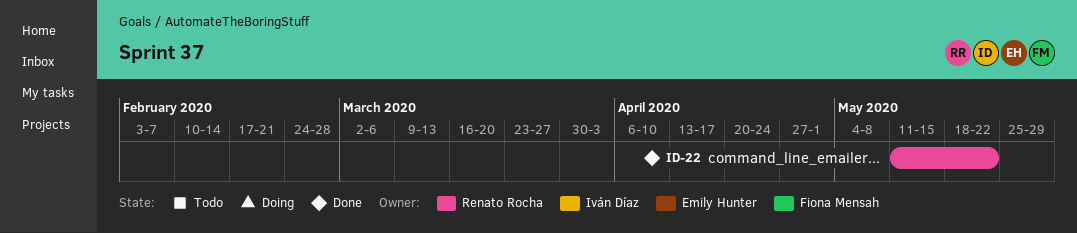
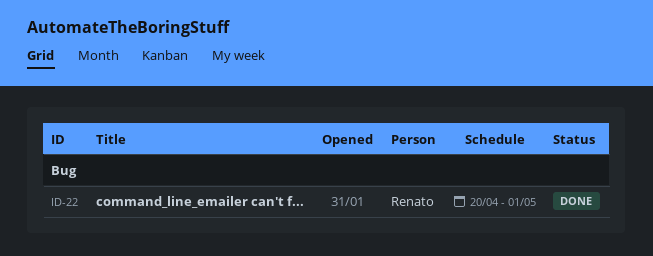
ID-22, start: May 11 -> Apr 20
ID-22, due: May 22 -> May 1

